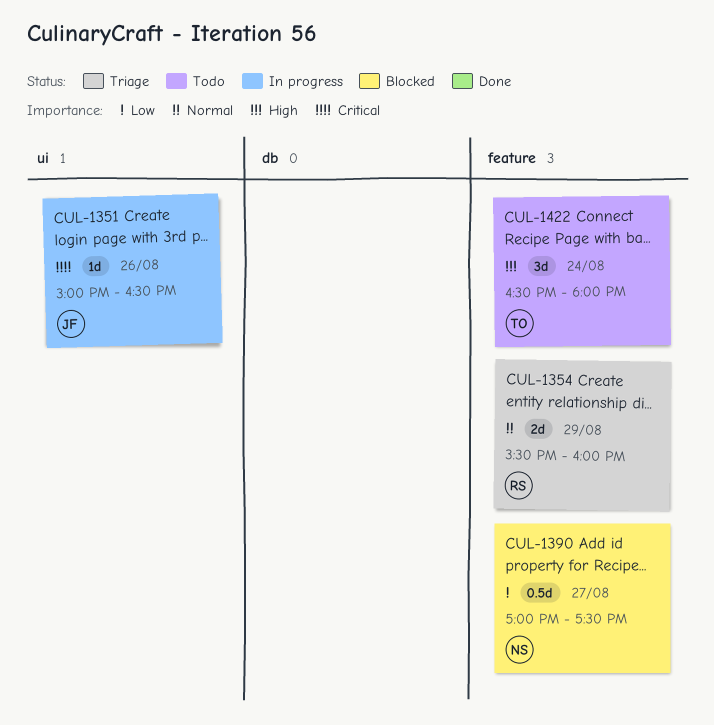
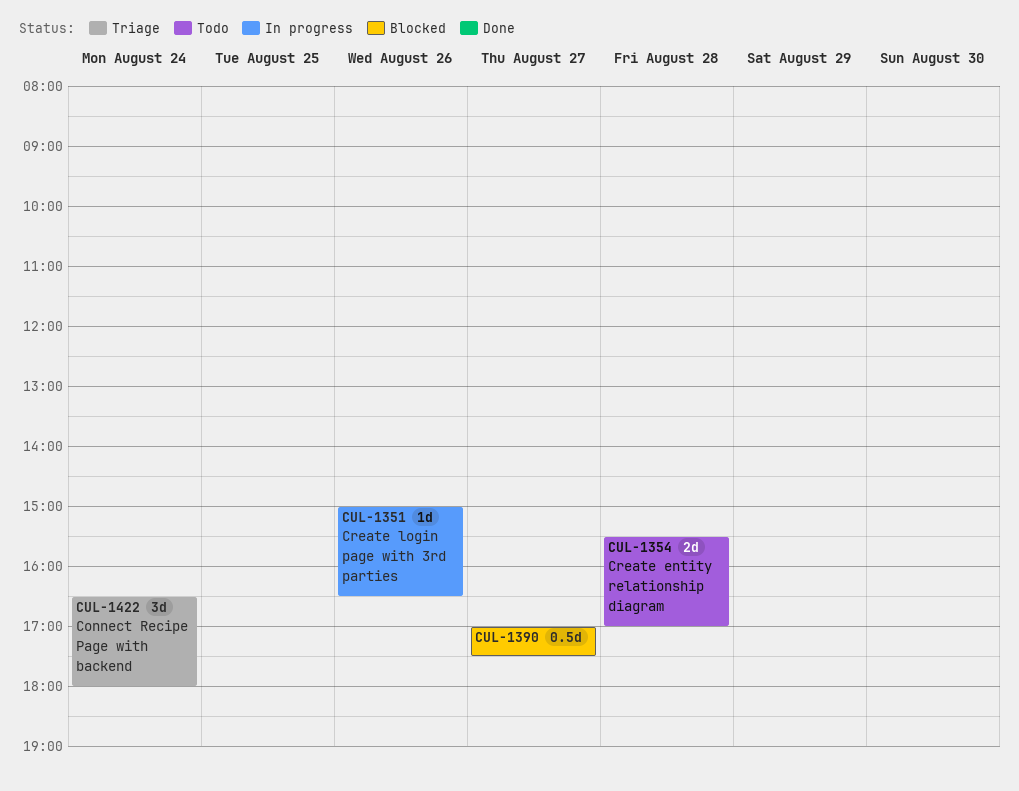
CUL-1354, status: Triage -> Todo
CUL-1354, day: Aug 29 -> Aug 28
CUL-1354, ends: 16:00 -> 17:00
CUL-1422, status: Todo -> Triage

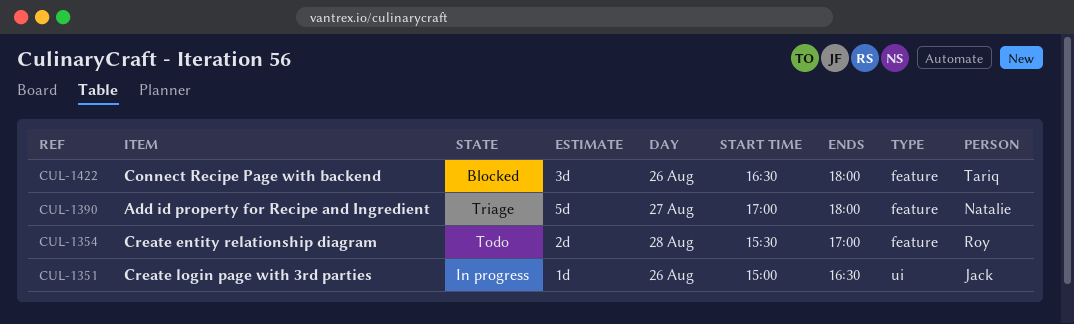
CUL-1390, status: Blocked -> Triage
CUL-1390, estimate: 0.5d -> 5d
CUL-1390, ends: 17:30 -> 18:00
CUL-1422, status: Triage -> Blocked
CUL-1422, day: Aug 24 -> Aug 26

